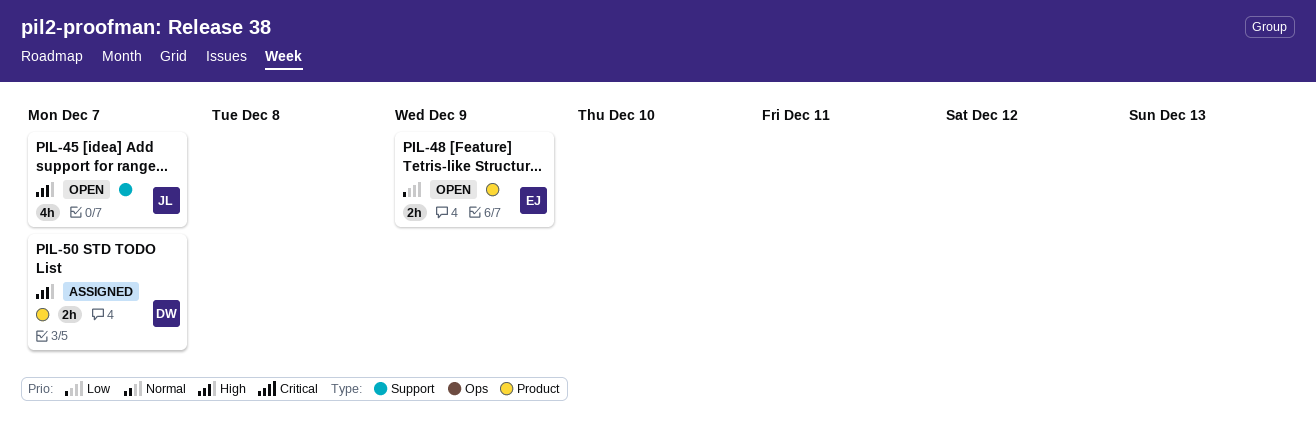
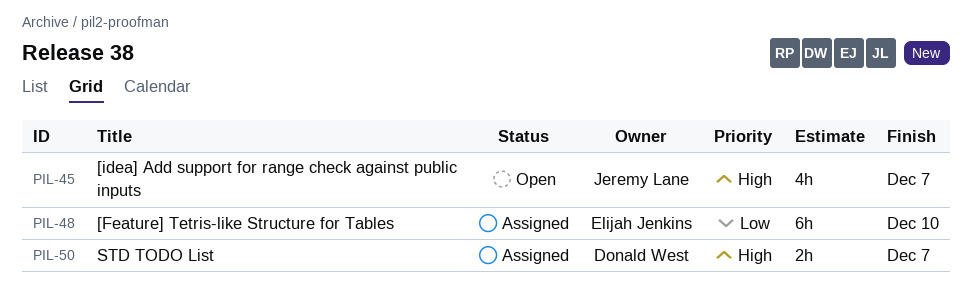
PIL-48, status: Open -> Assigned
PIL-48, estimate: 2h -> 6h
PIL-48, due: Dec 9 -> Dec 10

